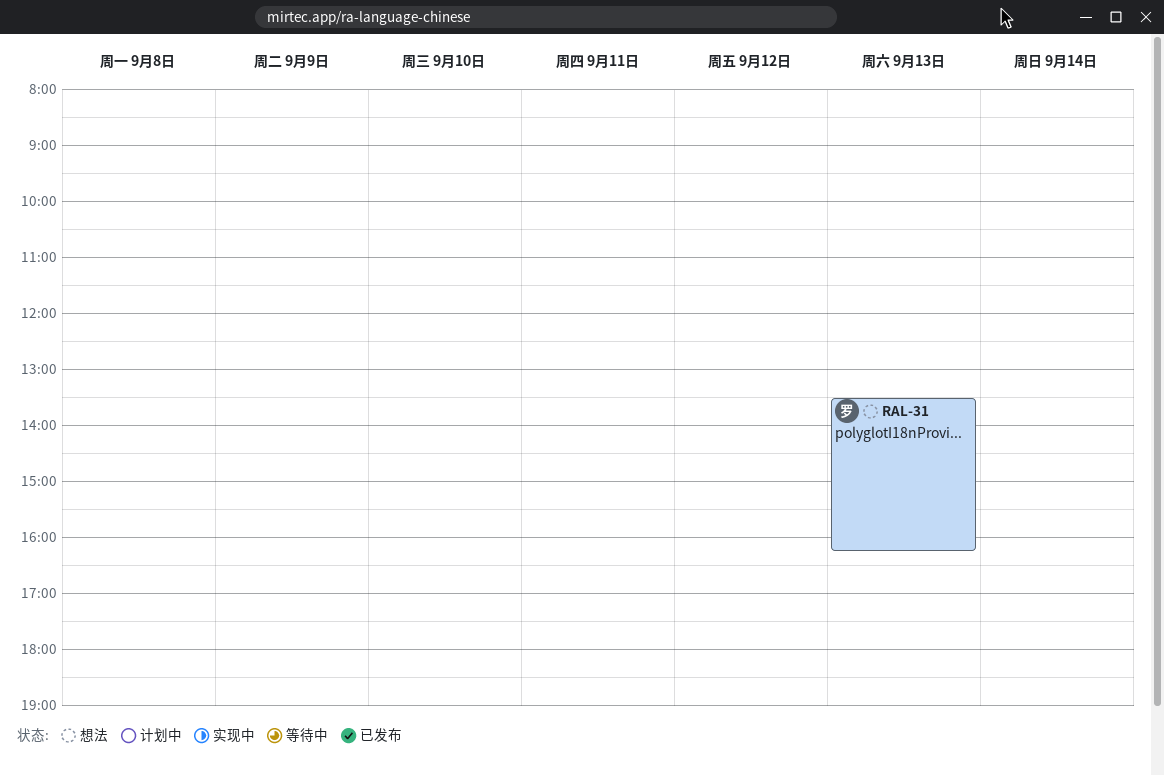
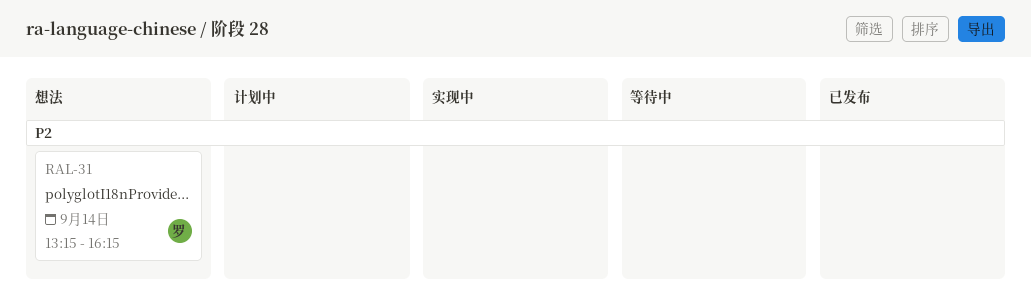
RAL-31, day: Sep 13 -> Sep 14
RAL-31, begins: 13:30 -> 13:15

